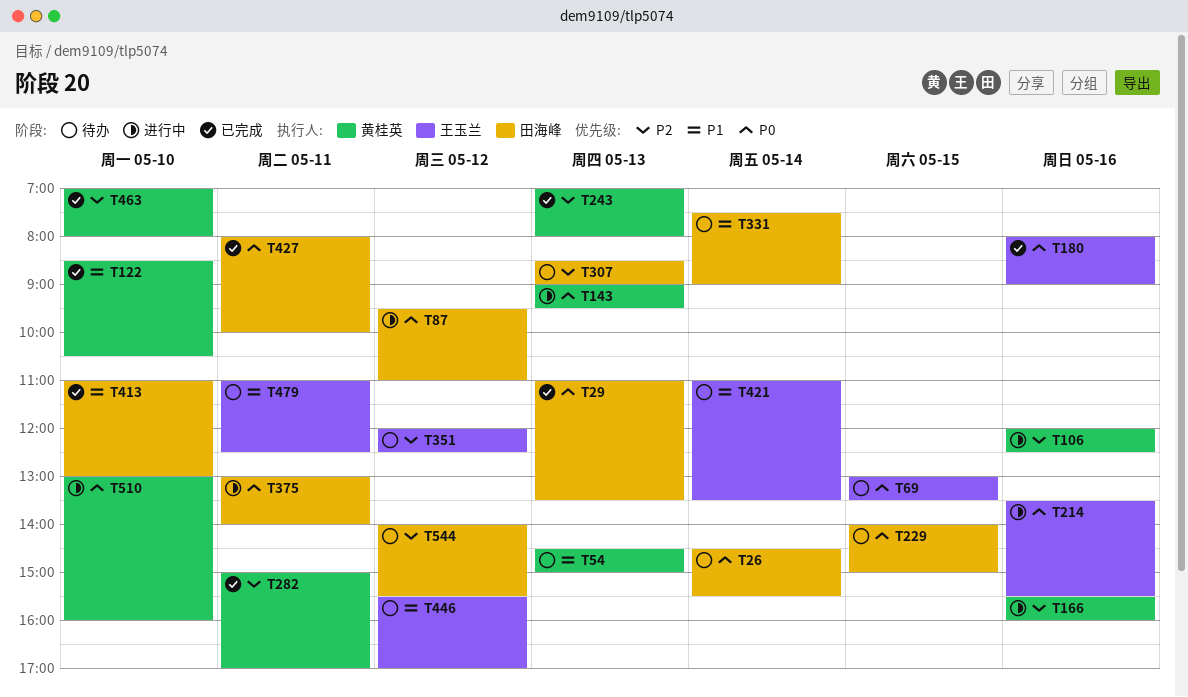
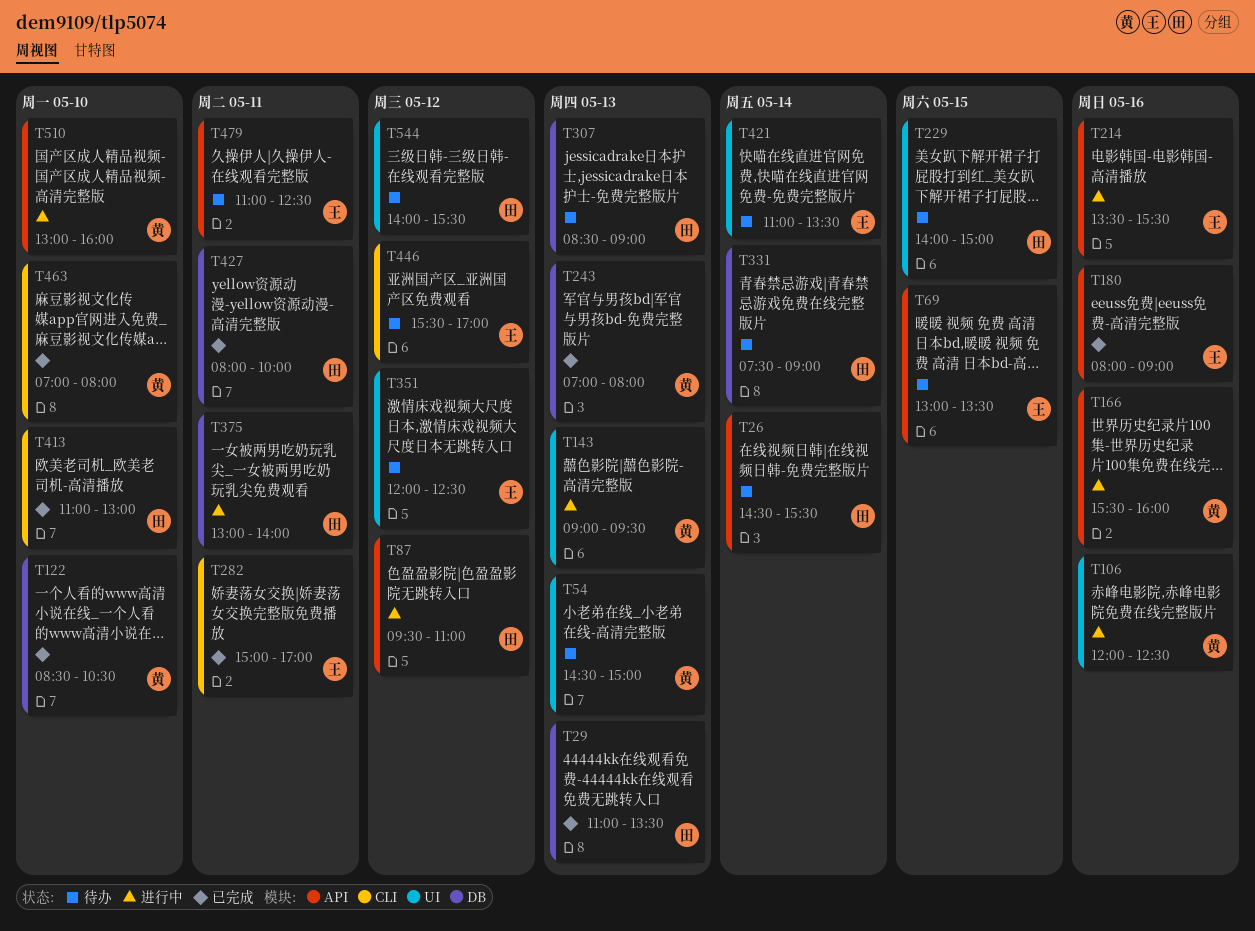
T282, owner: 黄桂英 -> 王玉兰

